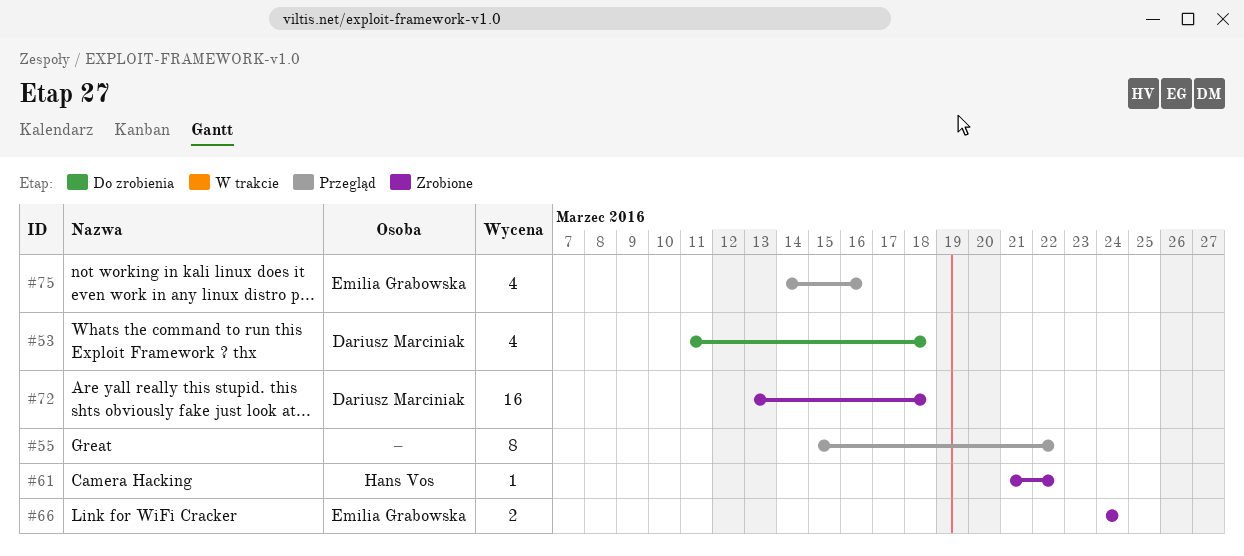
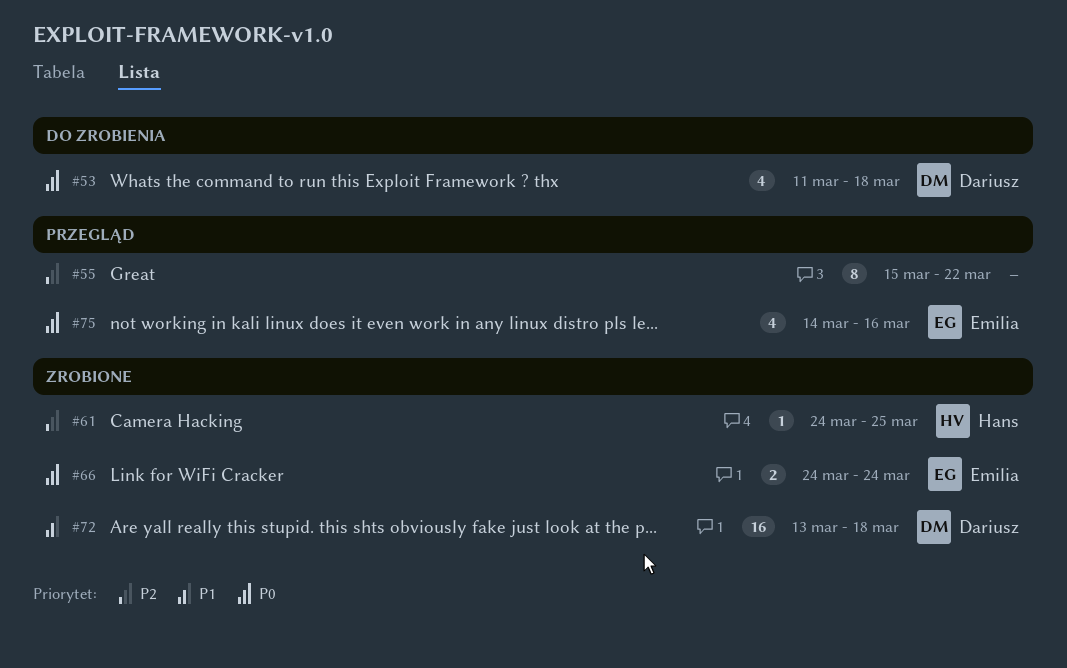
#61, start: Mar 21 -> Mar 24
#61, due: Mar 22 -> Mar 25

